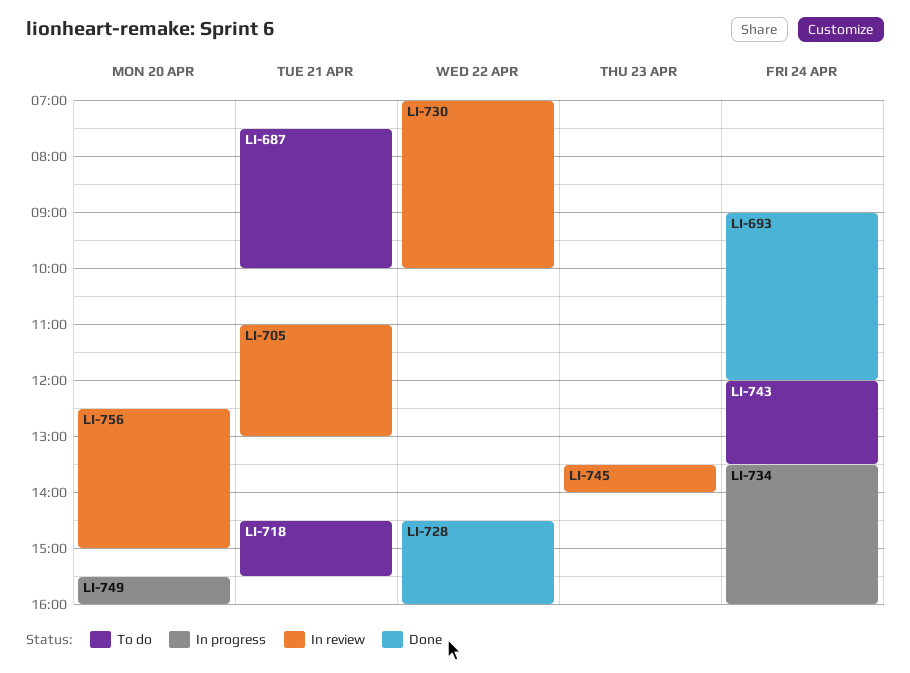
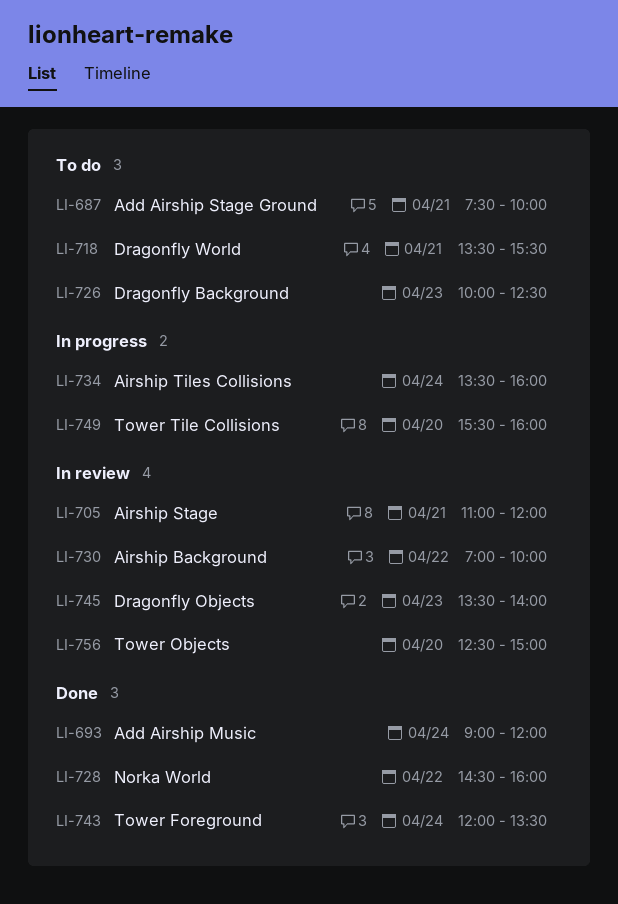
LI-705, ends: 13:00 -> 12:00
LI-718, begins: 14:30 -> 13:30
LI-726: none -> present
LI-743, status: To do -> Done

